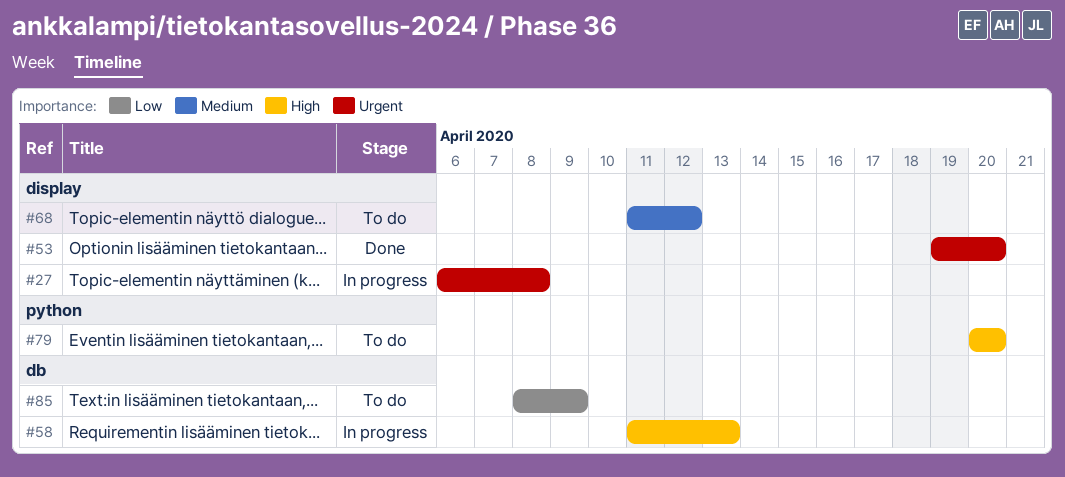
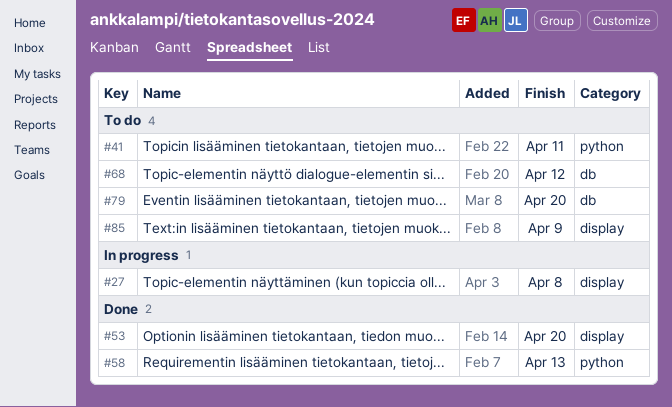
#41: none -> present
#58, status: In progress -> Done
#58, label: db -> python
#68, label: display -> db
#79, label: python -> db
#85, label: db -> display

